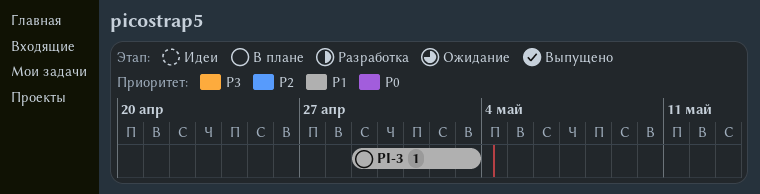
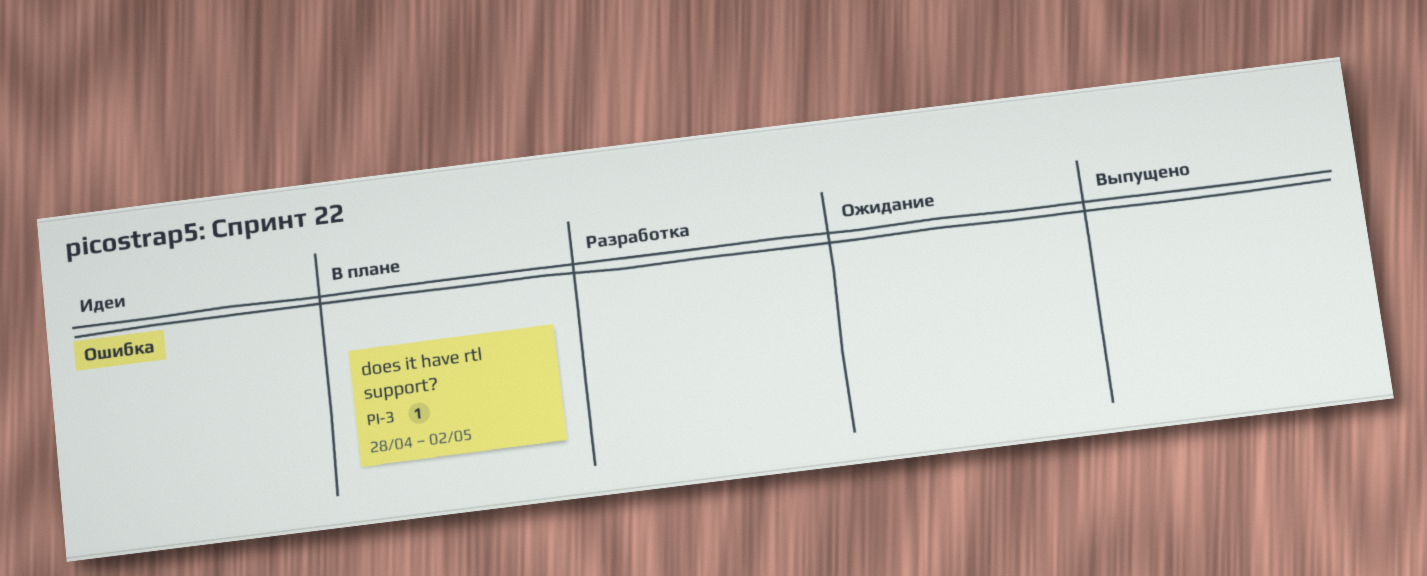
PI-3, start: Apr 29 -> Apr 28
PI-3, due: May 3 -> May 2

